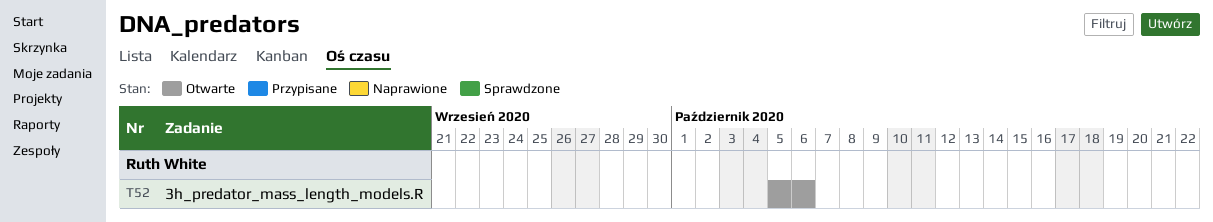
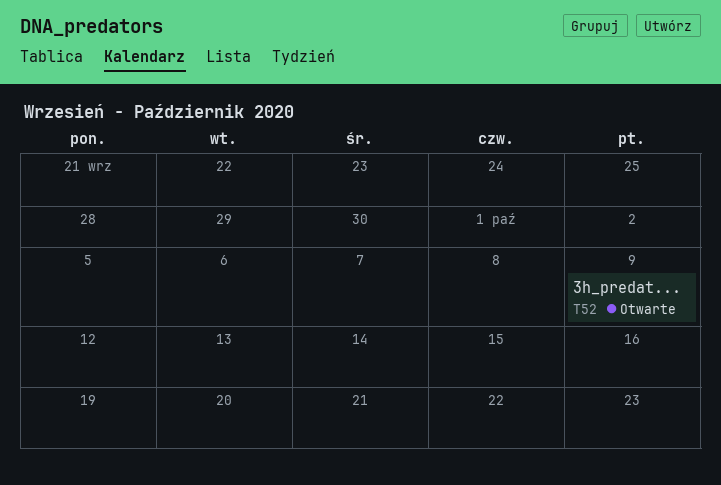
T52, due: Oct 6 -> Oct 9

